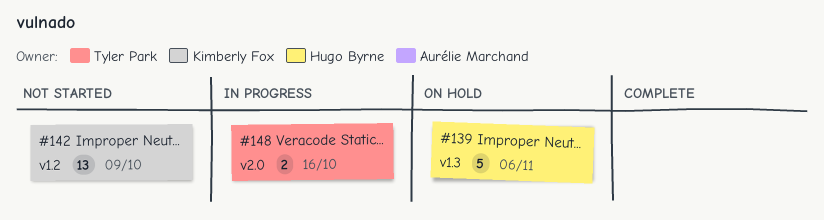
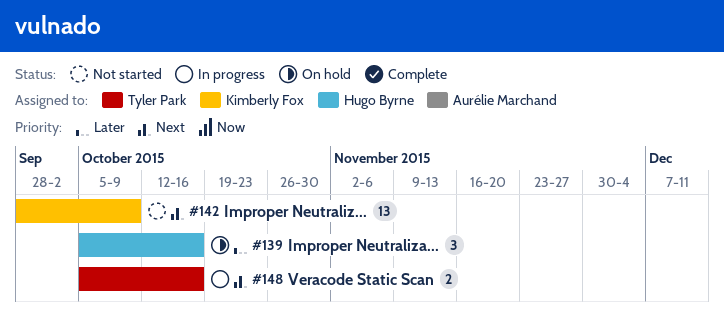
#139, estimate: 5 -> 3
#139, due: Nov 6 -> Oct 16

